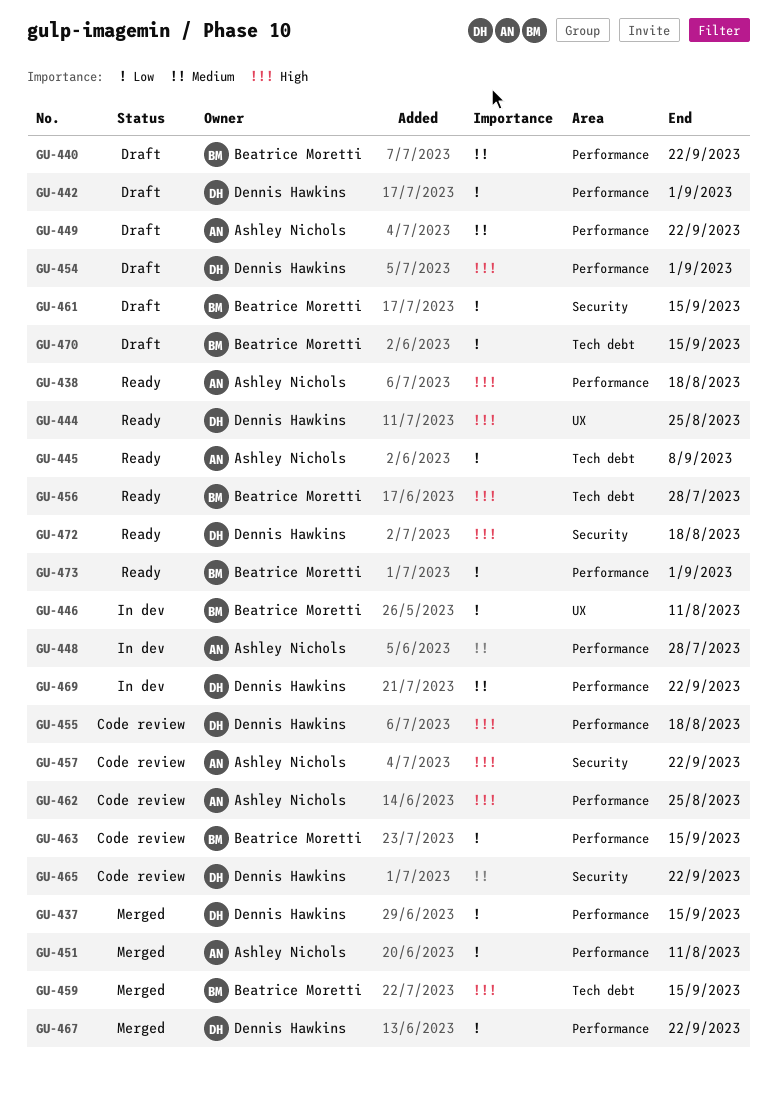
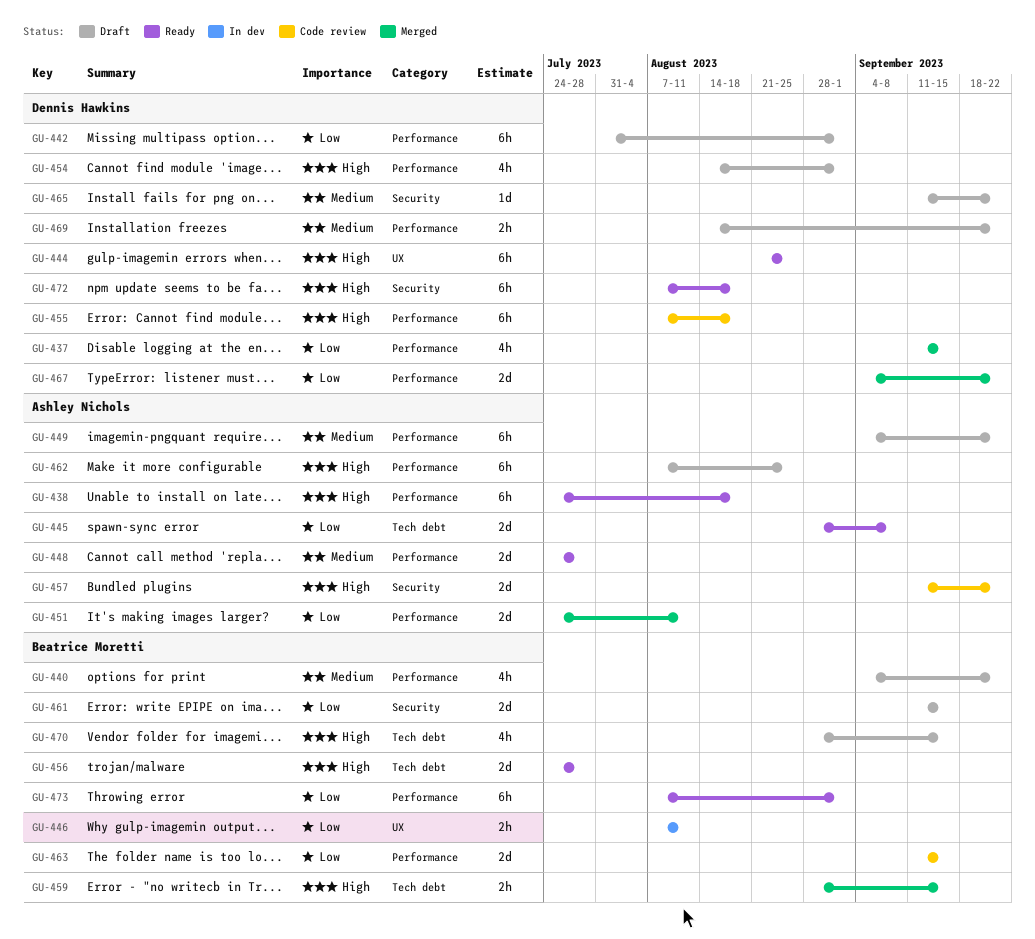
GU-448, status: In dev -> Ready
GU-462, status: Code review -> Draft
GU-465, status: Code review -> Draft
GU-469, status: In dev -> Draft
GU-470, priority: Low -> High

